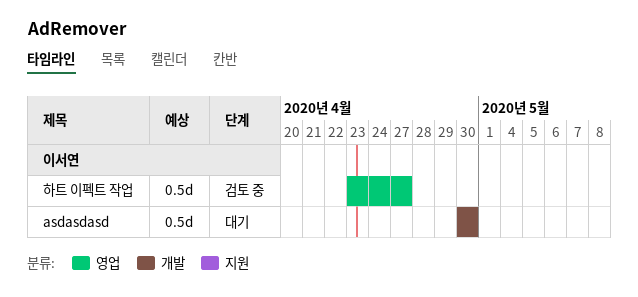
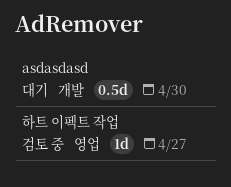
하트 이펙트 작업, estimate: 0.5d -> 1d

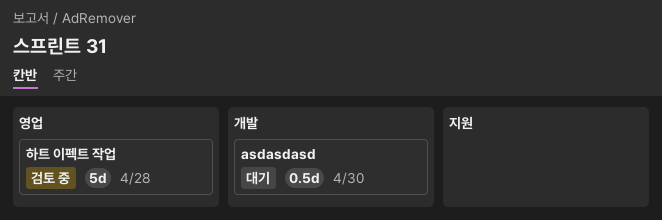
하트 이펙트 작업, estimate: 1d -> 5d
하트 이펙트 작업, due: Apr 27 -> Apr 28

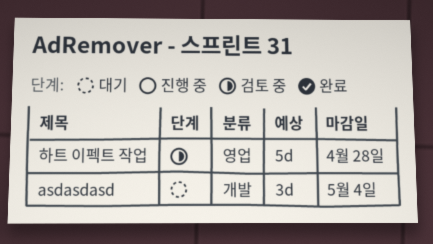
asdasdasd, estimate: 0.5d -> 3d
asdasdasd, due: Apr 30 -> May 4

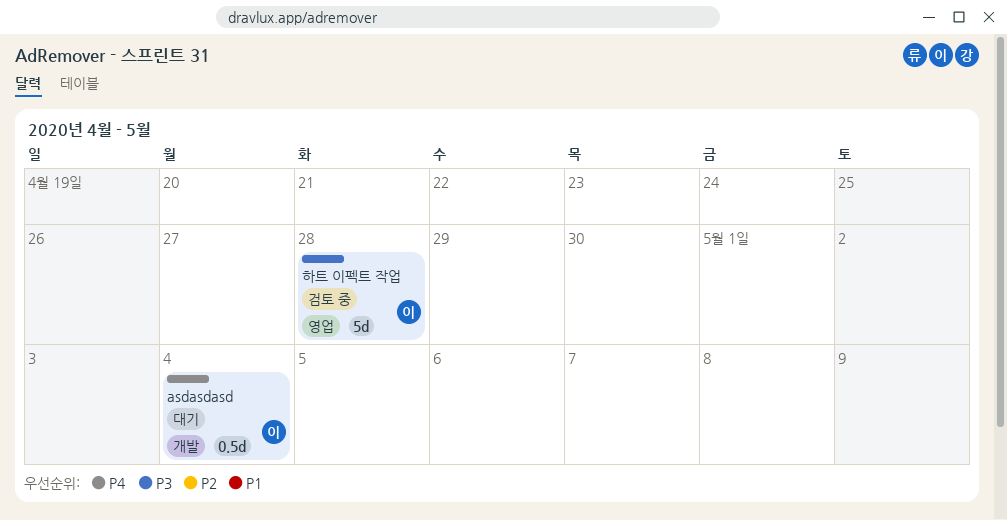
asdasdasd, estimate: 3d -> 0.5d

